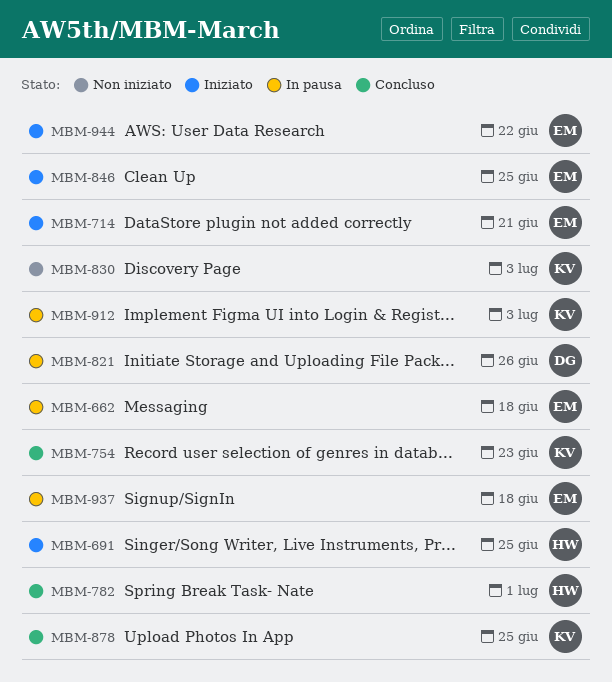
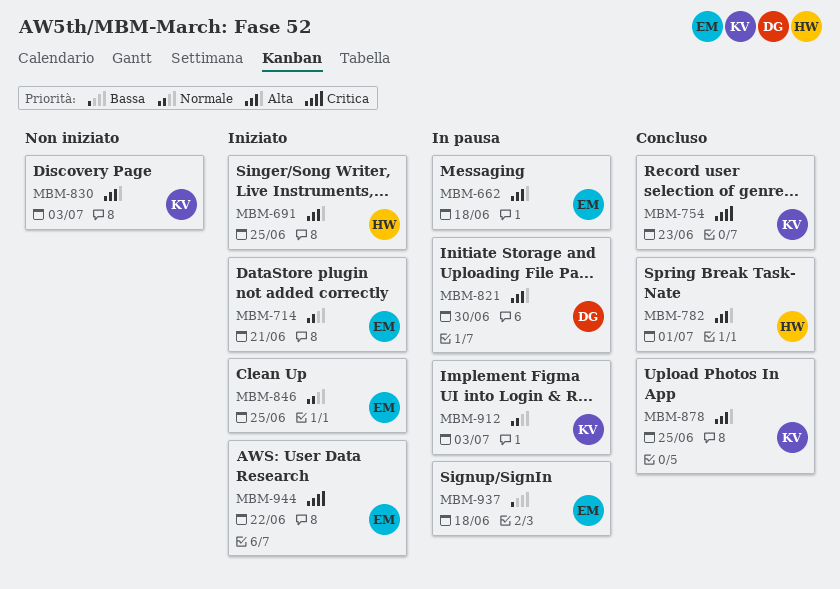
MBM-821, due: Jun 26 -> Jun 30

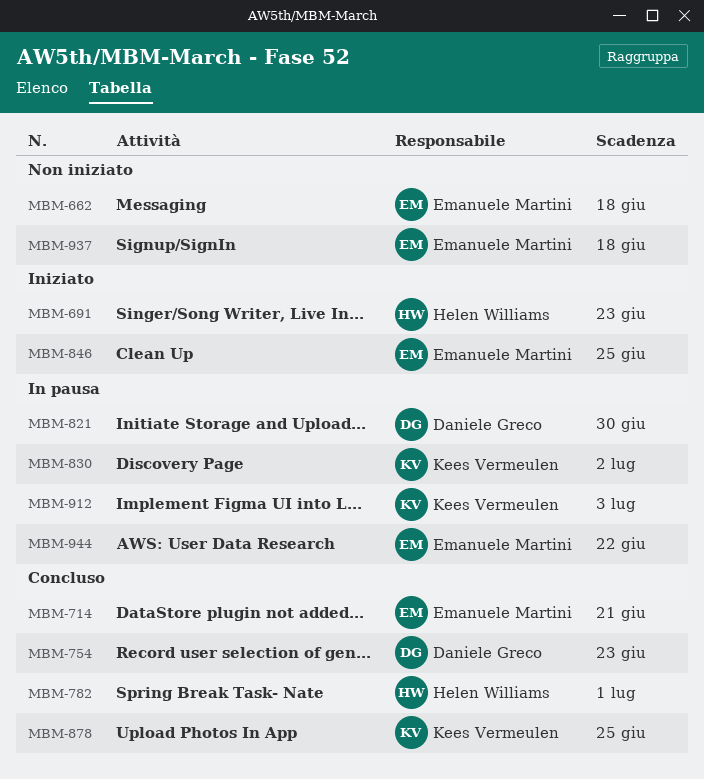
MBM-662, status: In pausa -> Non iniziato
MBM-691, due: Jun 25 -> Jun 23
MBM-714, status: Iniziato -> Concluso
MBM-754, owner: Kees Vermeulen -> Daniele Greco
MBM-830, status: Non iniziato -> In pausa
MBM-830, due: Jul 3 -> Jul 2
MBM-937, status: In pausa -> Non iniziato
MBM-944, status: Iniziato -> In pausa

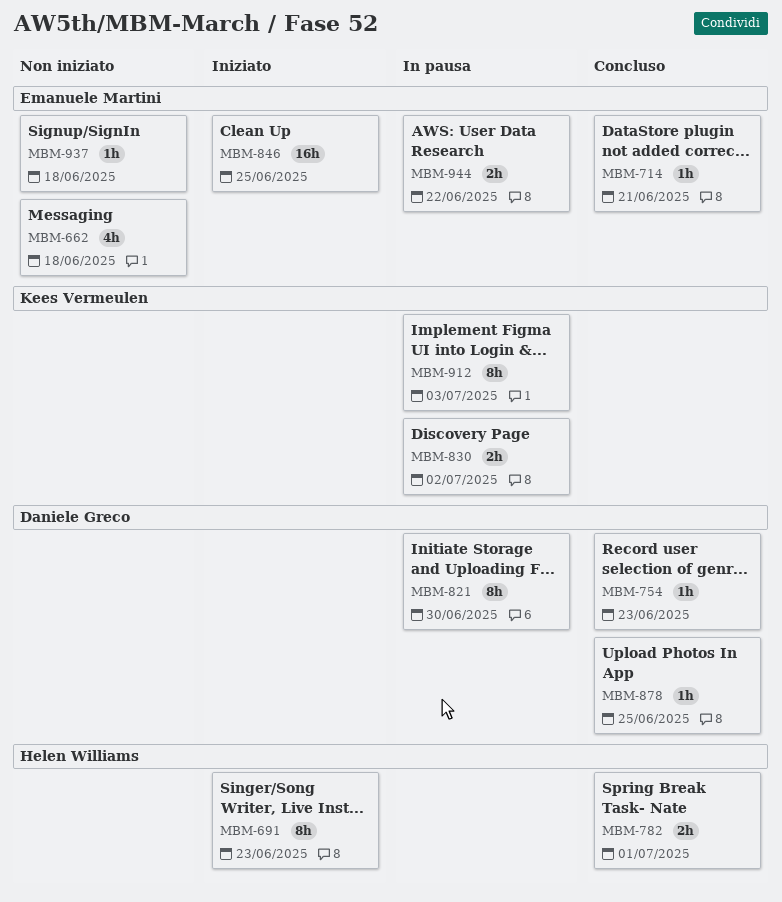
MBM-878, owner: Kees Vermeulen -> Daniele Greco

